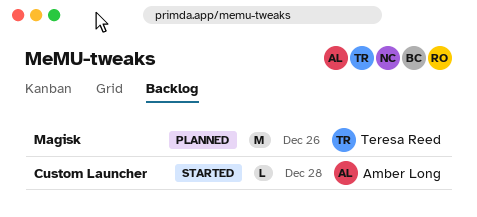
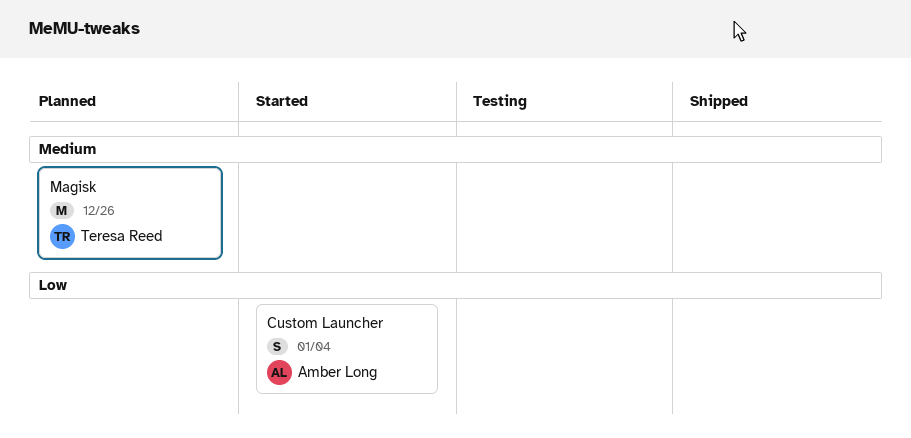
Custom Launcher, estimate: L -> S
Custom Launcher, due: Dec 28 -> Jan 4

